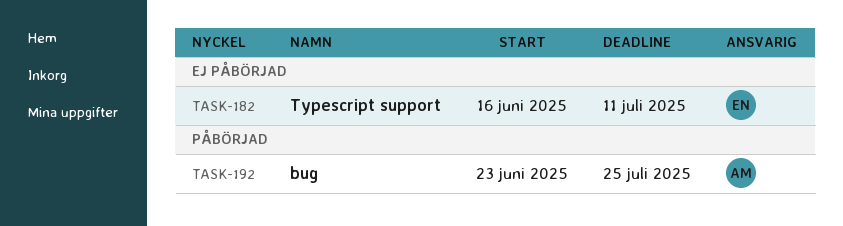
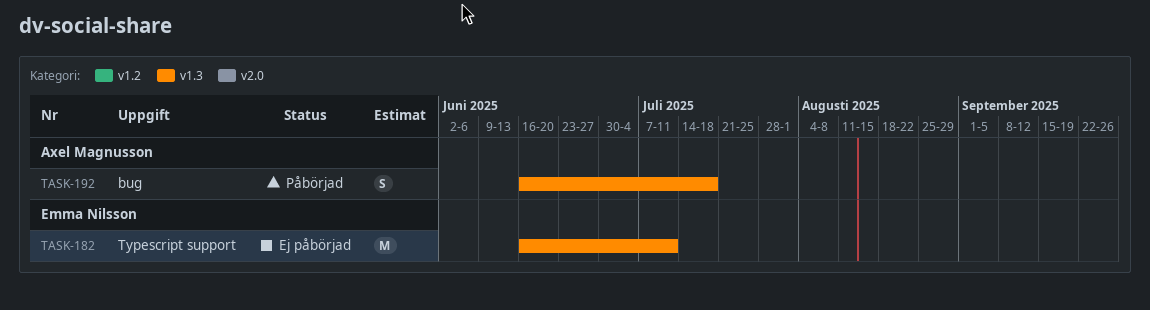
TASK-192, start: Jun 23 -> Jun 16
TASK-192, due: Jul 25 -> Jul 18

